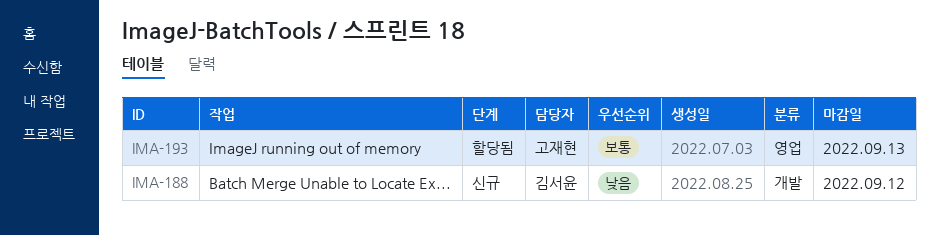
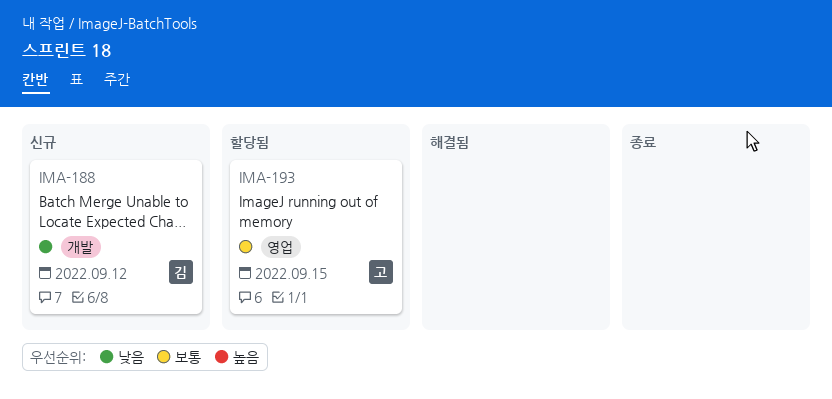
IMA-193, due: Sep 13 -> Sep 15

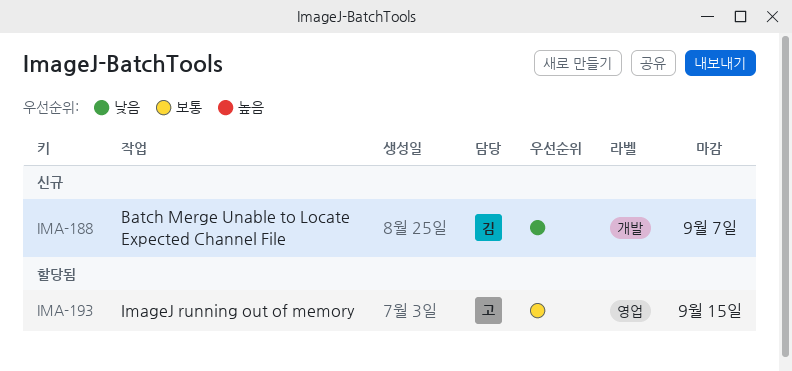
IMA-188, due: Sep 12 -> Sep 7

